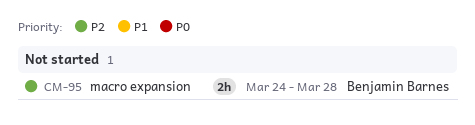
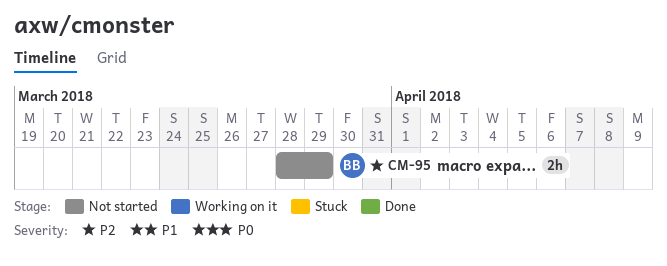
CM-95, start: Mar 24 -> Mar 28
CM-95, due: Mar 28 -> Mar 29

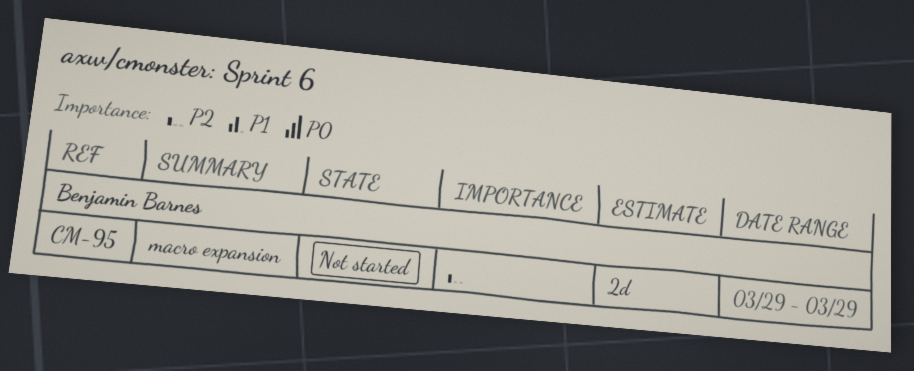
CM-95, estimate: 2h -> 2d
CM-95, start: Mar 28 -> Mar 29

